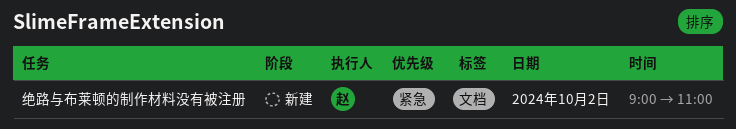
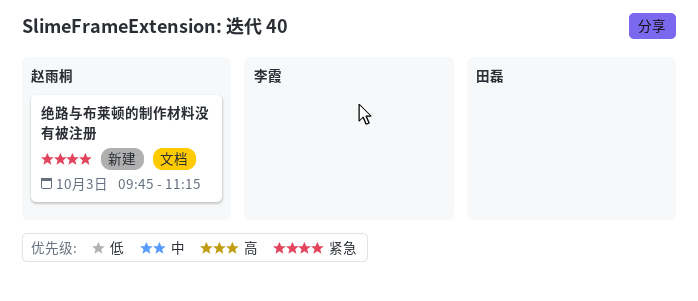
绝路与布莱顿的制作材料没有被注册, day: Oct 2 -> Oct 3
绝路与布莱顿的制作材料没有被注册, begins: 09:00 -> 09:45
绝路与布莱顿的制作材料没有被注册, ends: 11:00 -> 11:15

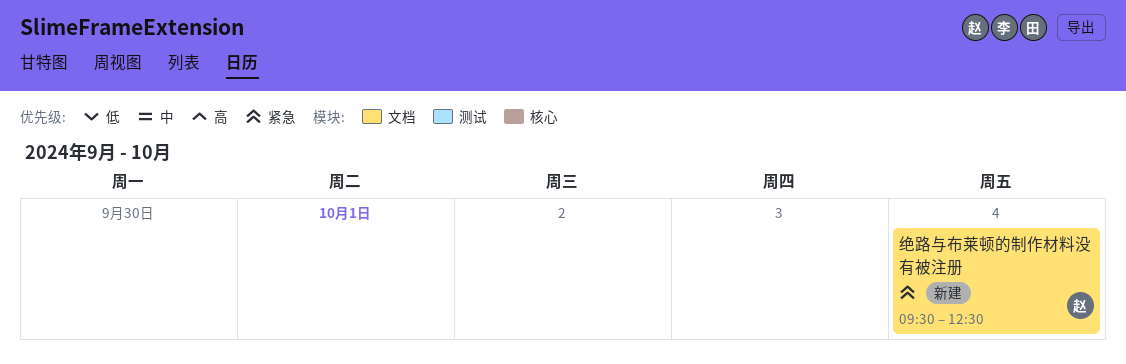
绝路与布莱顿的制作材料没有被注册, day: Oct 3 -> Oct 4
绝路与布莱顿的制作材料没有被注册, begins: 09:45 -> 09:30
绝路与布莱顿的制作材料没有被注册, ends: 11:15 -> 12:30

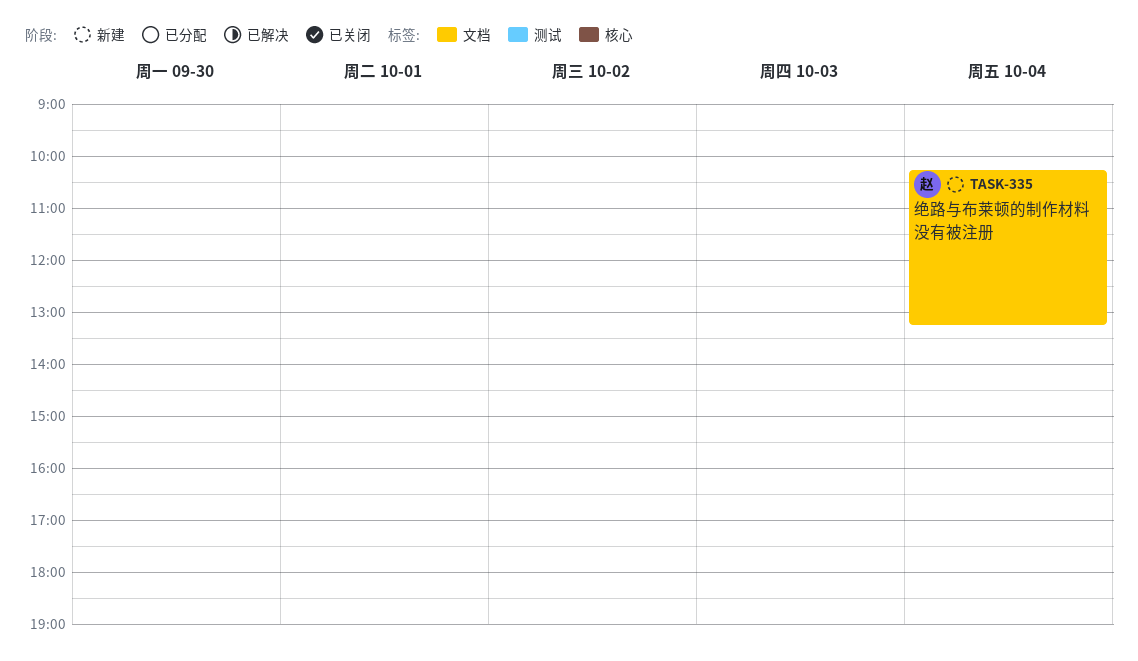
绝路与布莱顿的制作材料没有被注册, begins: 09:30 -> 10:15
绝路与布莱顿的制作材料没有被注册, ends: 12:30 -> 13:15

